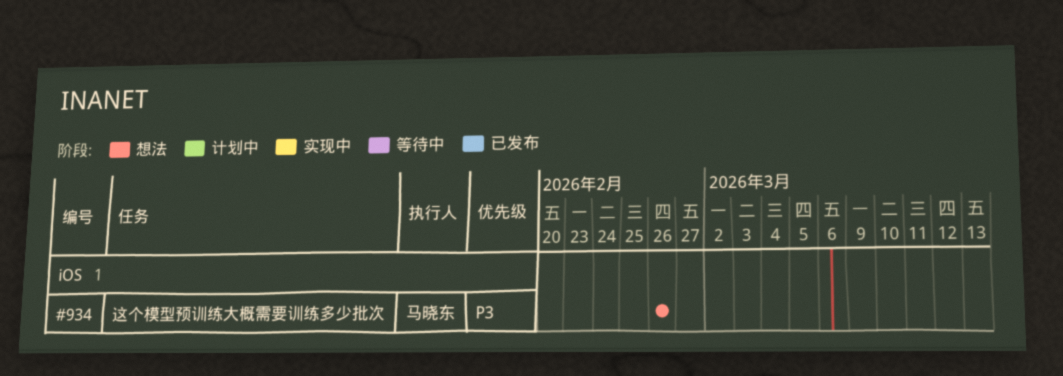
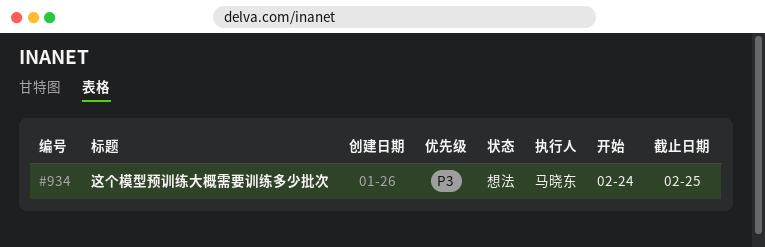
#934, start: Feb 26 -> Feb 24
#934, due: Feb 26 -> Feb 25

